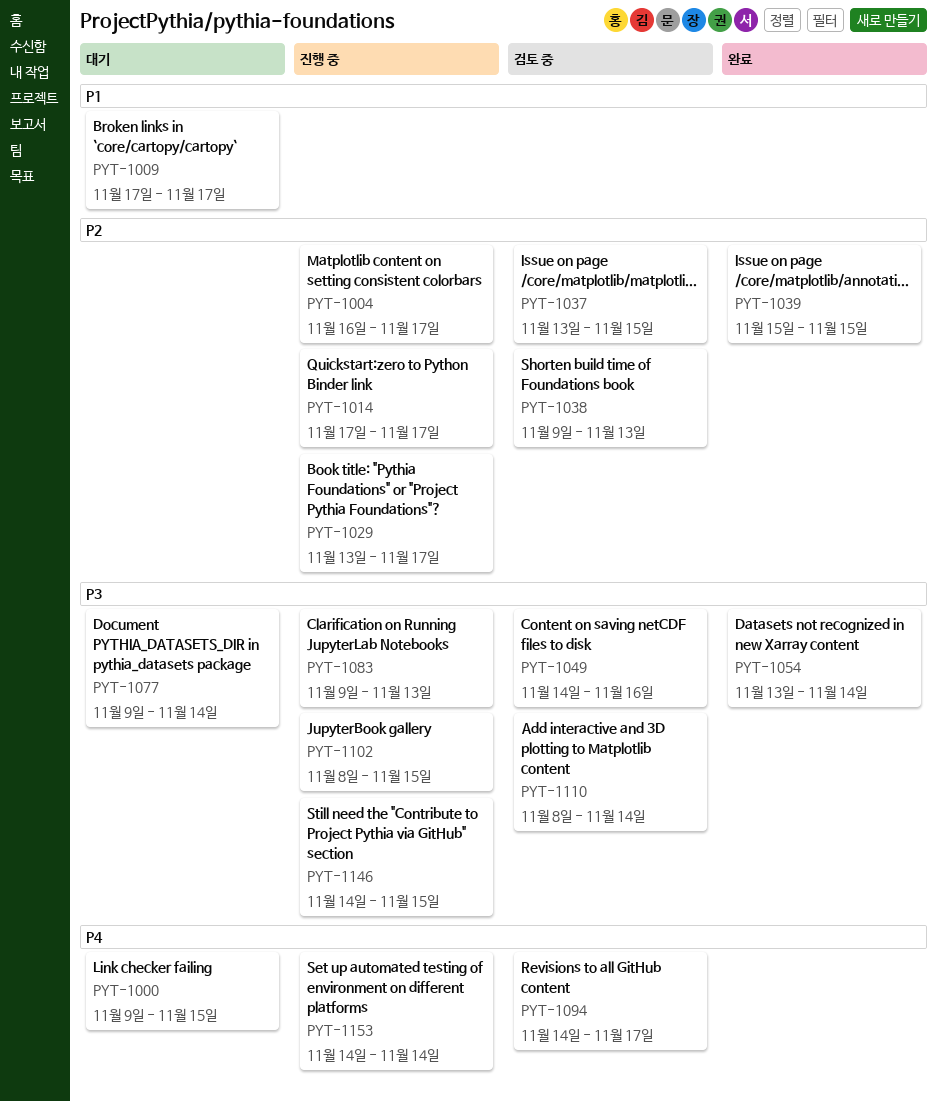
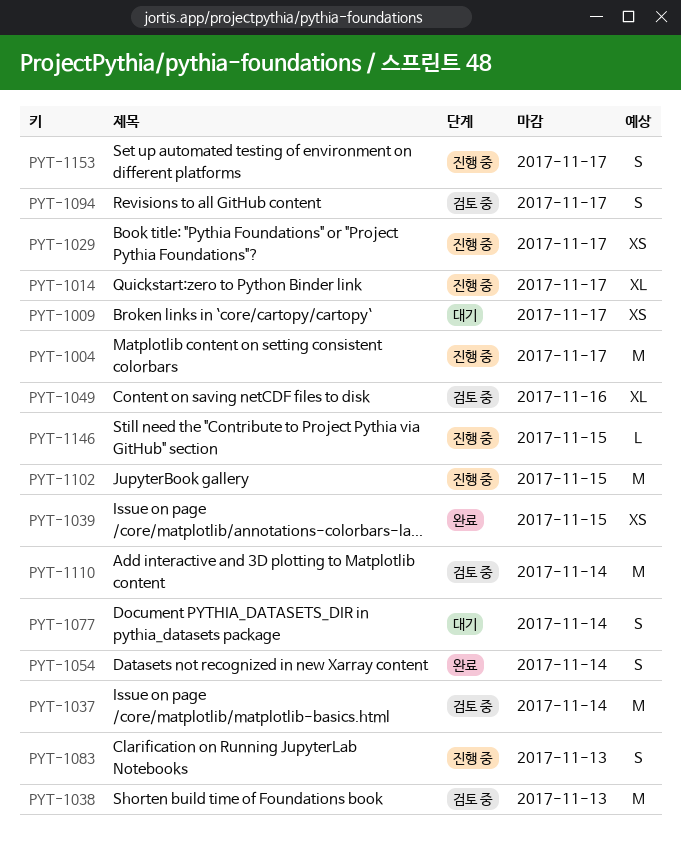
PYT-1000: present -> none
PYT-1037, due: Nov 15 -> Nov 14
PYT-1153, due: Nov 14 -> Nov 17

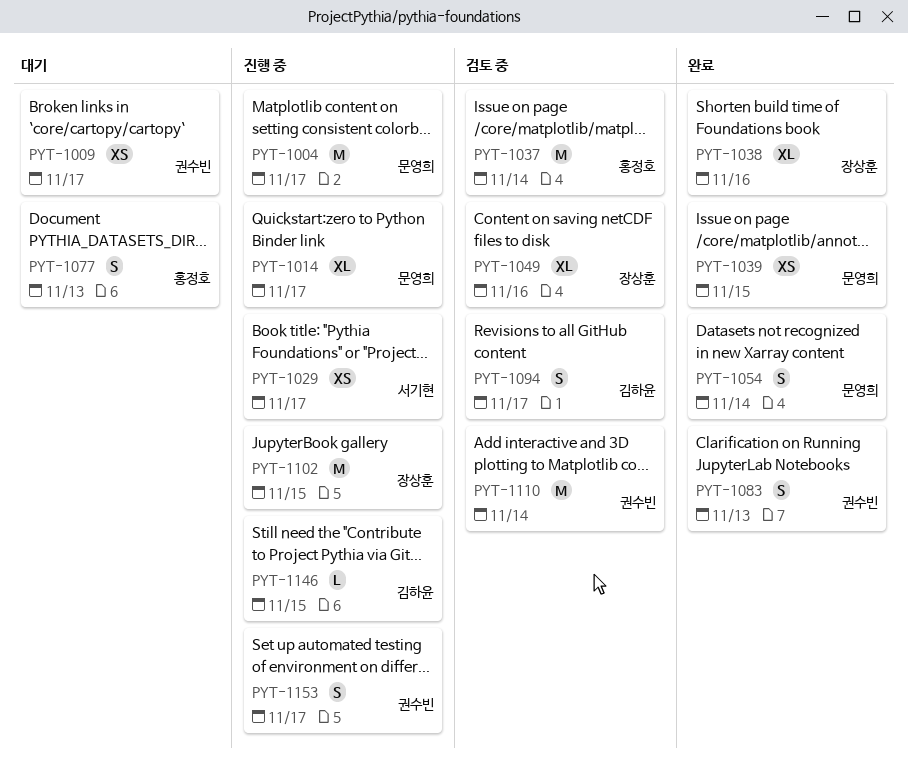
PYT-1038, status: 검토 중 -> 완료
PYT-1038, estimate: M -> XL
PYT-1038, due: Nov 13 -> Nov 16
PYT-1077, due: Nov 14 -> Nov 13
PYT-1083, status: 진행 중 -> 완료

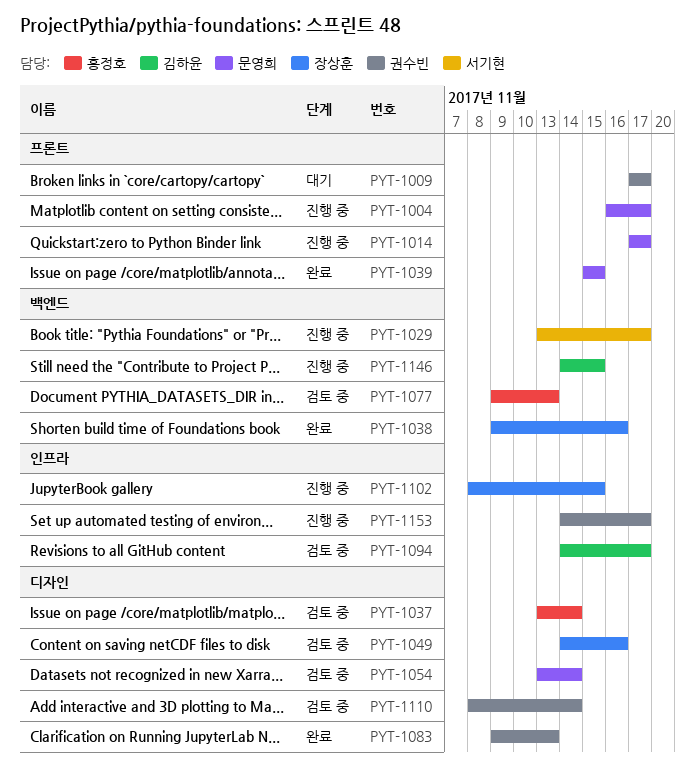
PYT-1054, status: 완료 -> 검토 중
PYT-1077, status: 대기 -> 검토 중

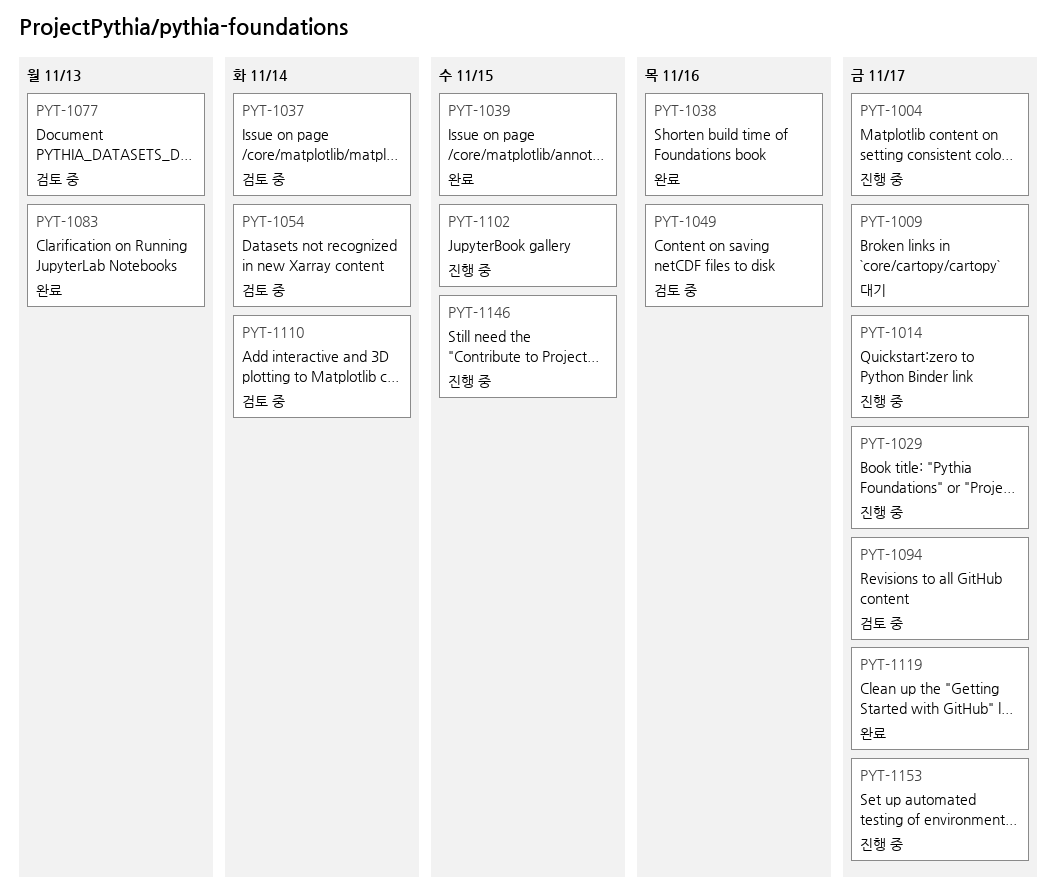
PYT-1119: none -> present

